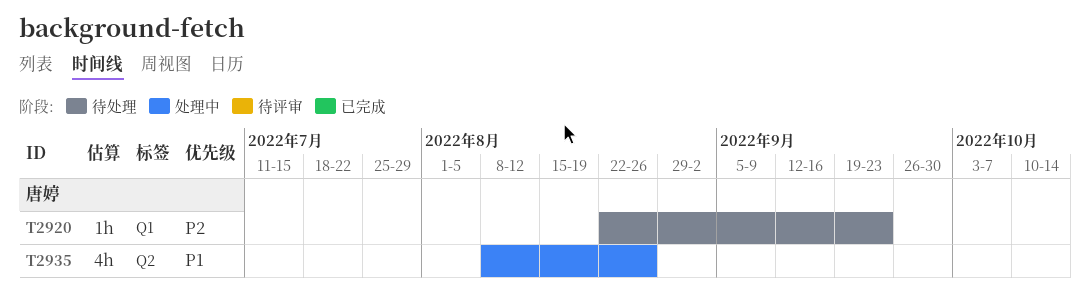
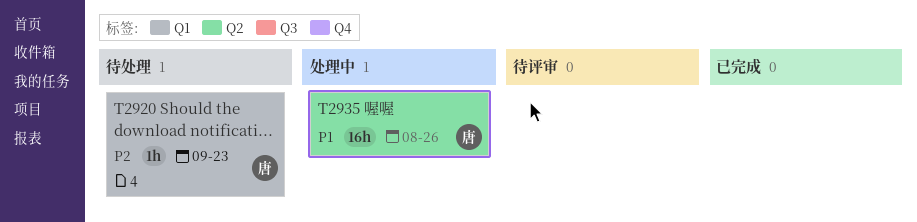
T2935, estimate: 4h -> 16h

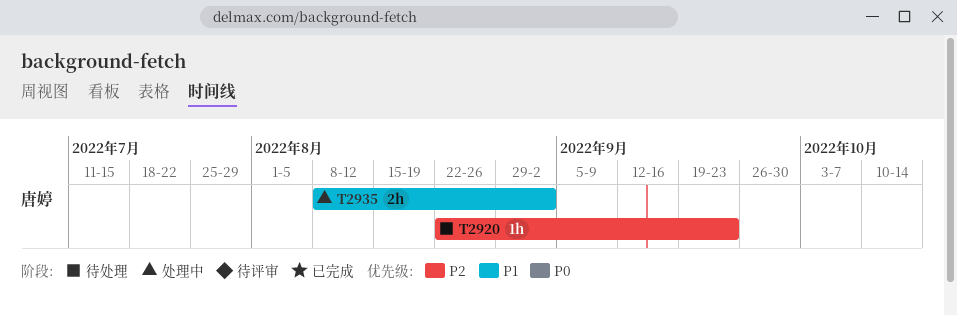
T2935, estimate: 16h -> 2h
T2935, due: Aug 26 -> Sep 2

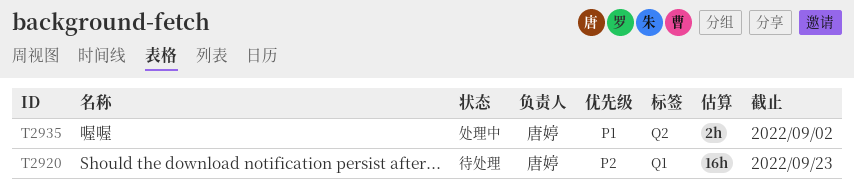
T2920, estimate: 1h -> 16h

